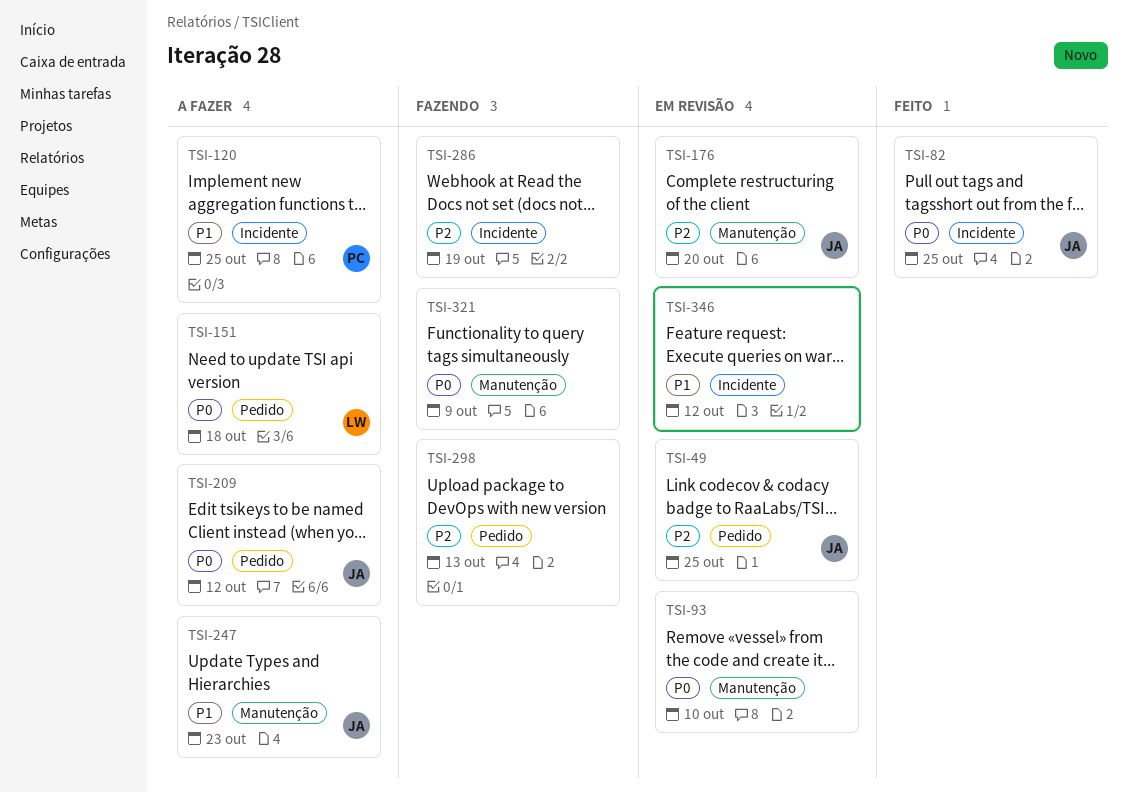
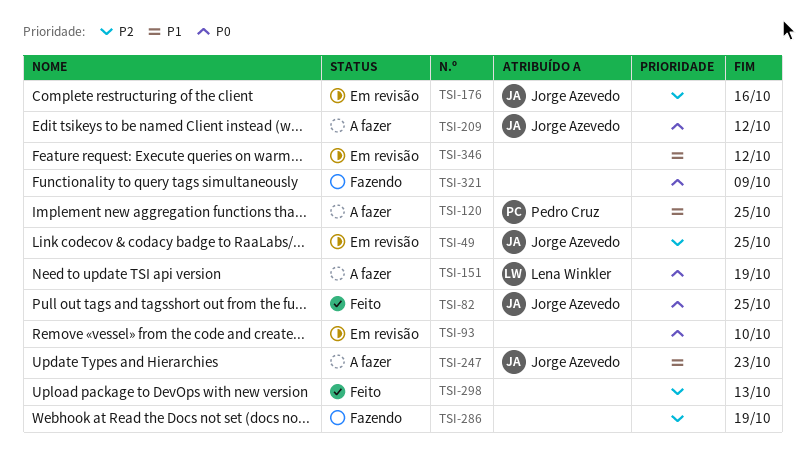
TSI-151, due: Oct 18 -> Oct 19
TSI-176, due: Oct 20 -> Oct 16
TSI-298, status: Fazendo -> Feito

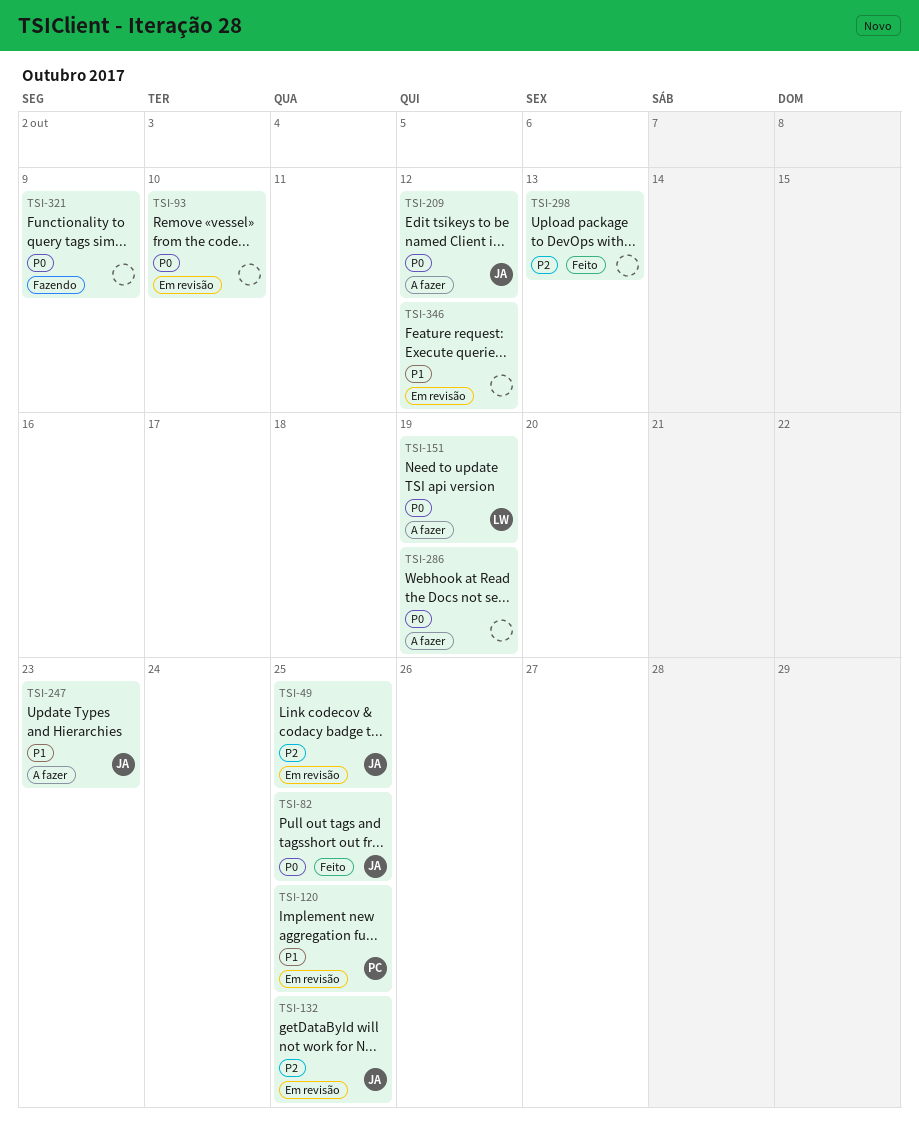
TSI-120, status: A fazer -> Em revisão
TSI-132: none -> present
TSI-176: present -> none
TSI-286, status: Fazendo -> A fazer
TSI-286, priority: P2 -> P0

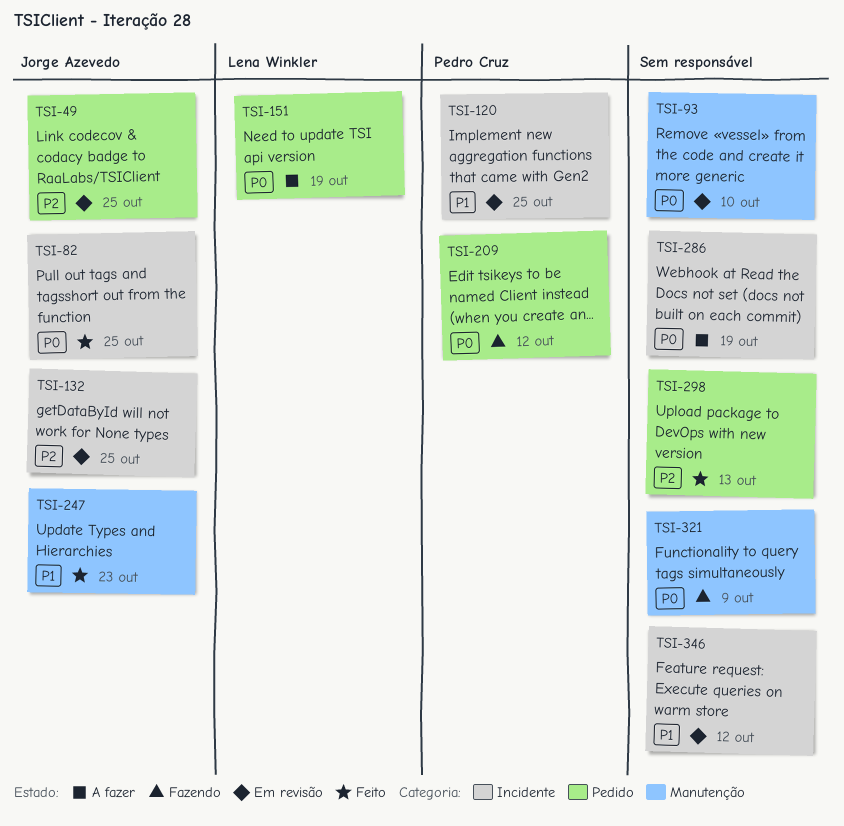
TSI-209, status: A fazer -> Fazendo
TSI-209, owner: Jorge Azevedo -> Pedro Cruz
TSI-247, status: A fazer -> Feito

